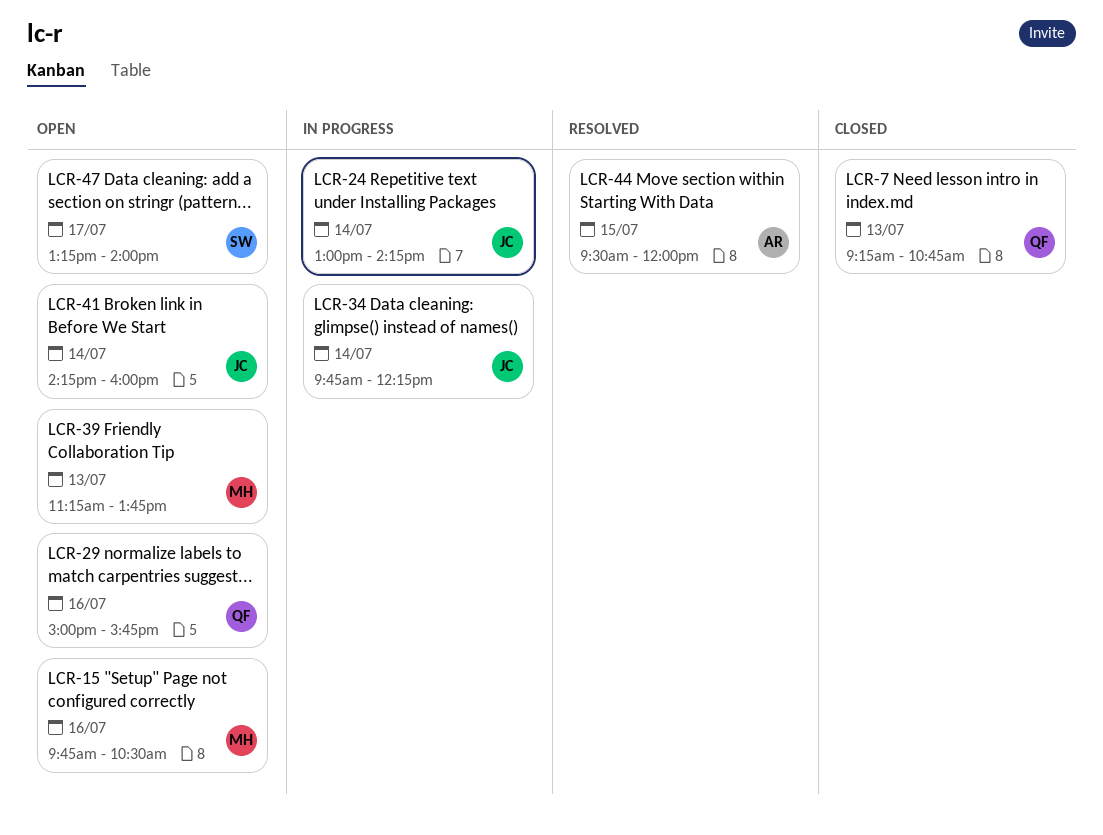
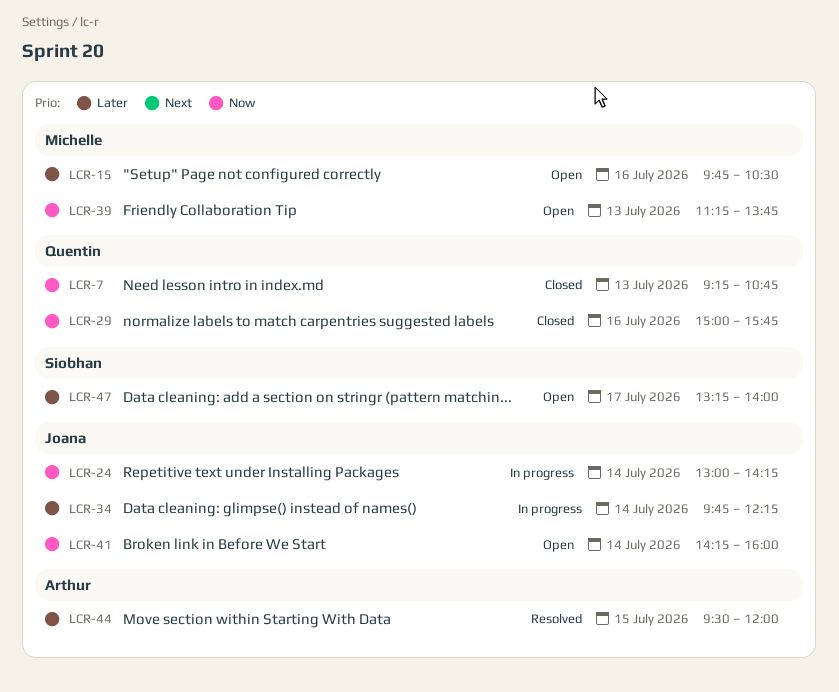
LCR-29, status: Open -> Closed

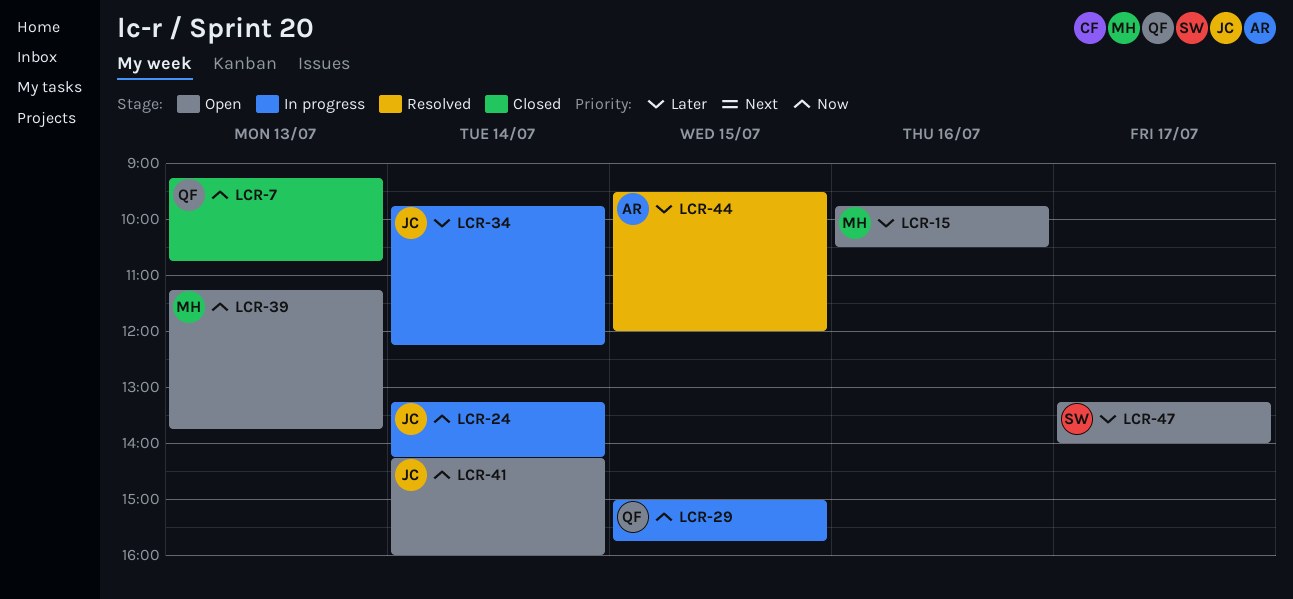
LCR-24, begins: 13:00 -> 13:15
LCR-29, status: Closed -> In progress
LCR-29, day: Jul 16 -> Jul 15

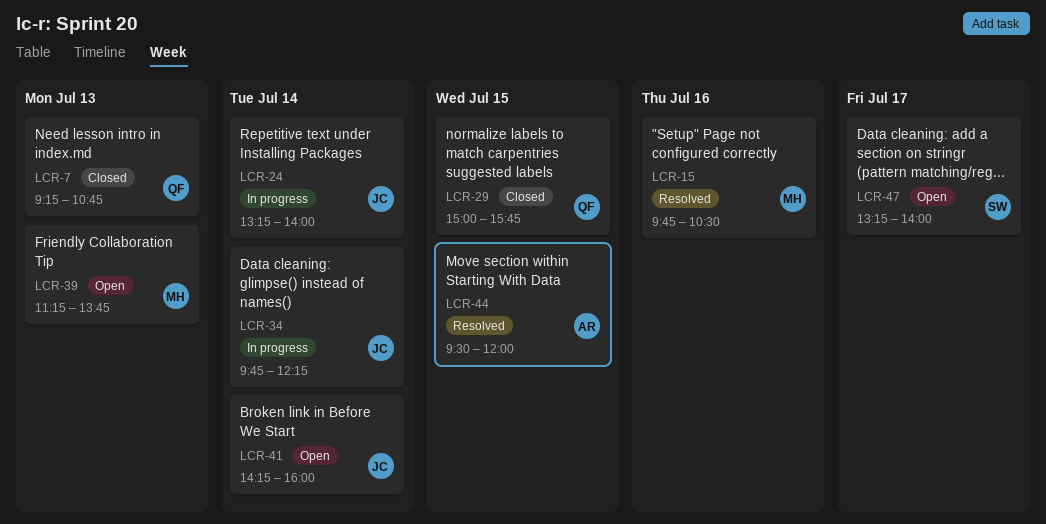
LCR-15, status: Open -> Resolved
LCR-24, ends: 14:15 -> 14:00
LCR-29, status: In progress -> Closed

